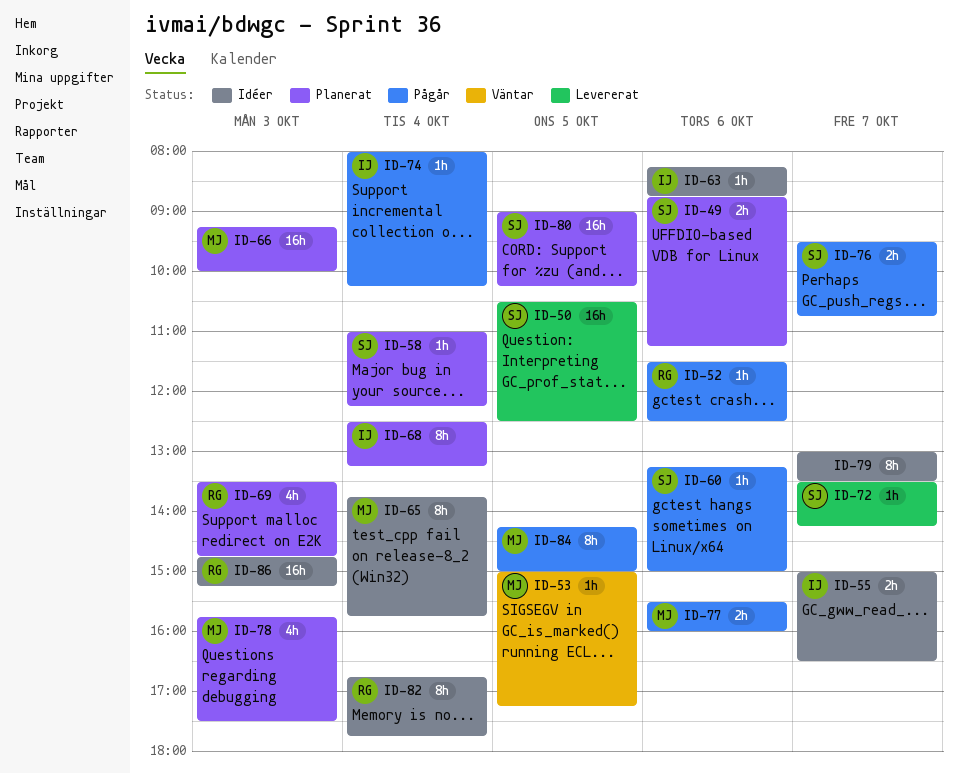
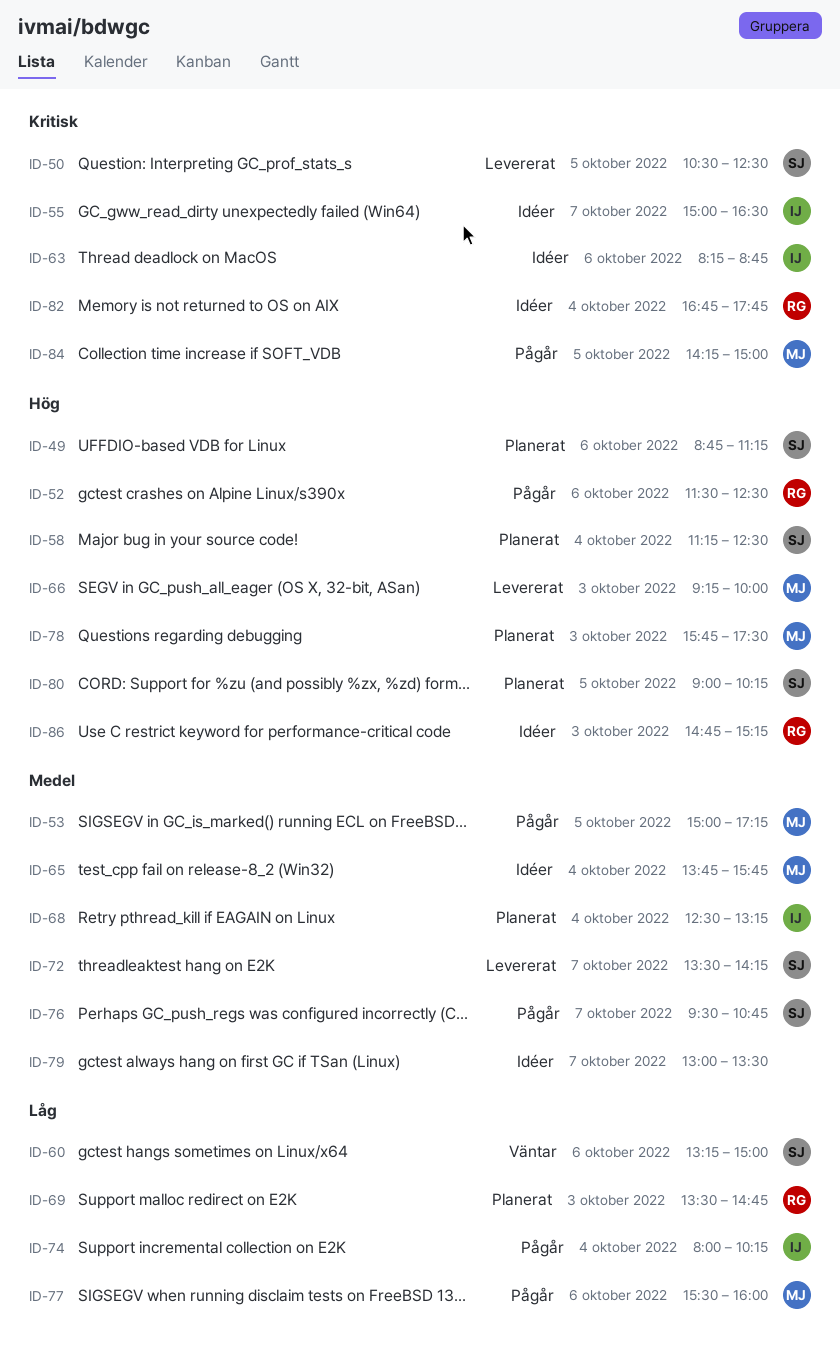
ID-53, status: Väntar -> Pågår
ID-58, begins: 11:00 -> 11:15
ID-58, ends: 12:15 -> 12:30
ID-60, status: Pågår -> Väntar
ID-66, status: Planerat -> Levererat

